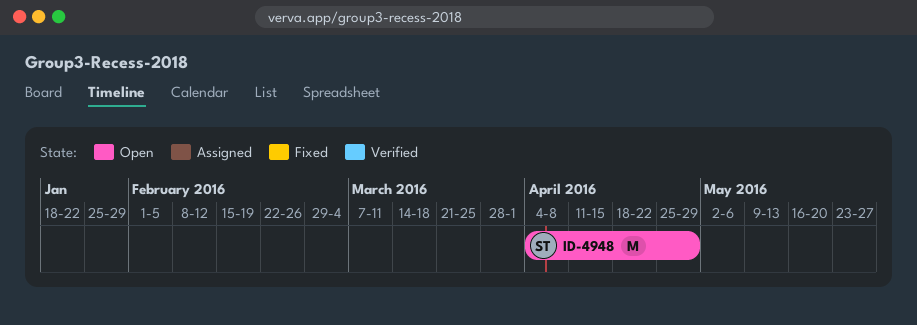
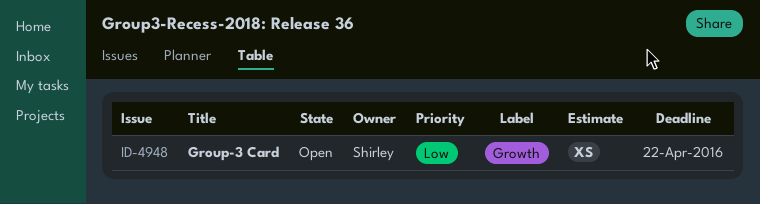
ID-4948, estimate: M -> XS
ID-4948, due: Apr 29 -> Apr 22

